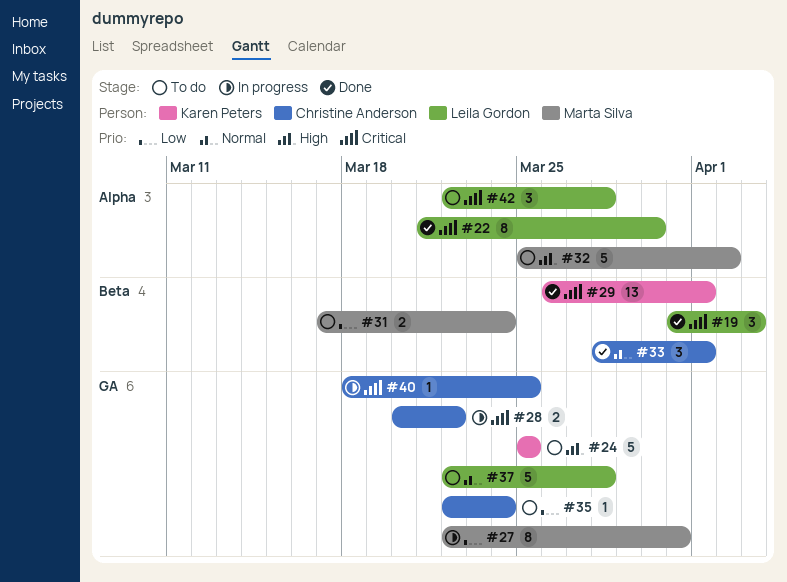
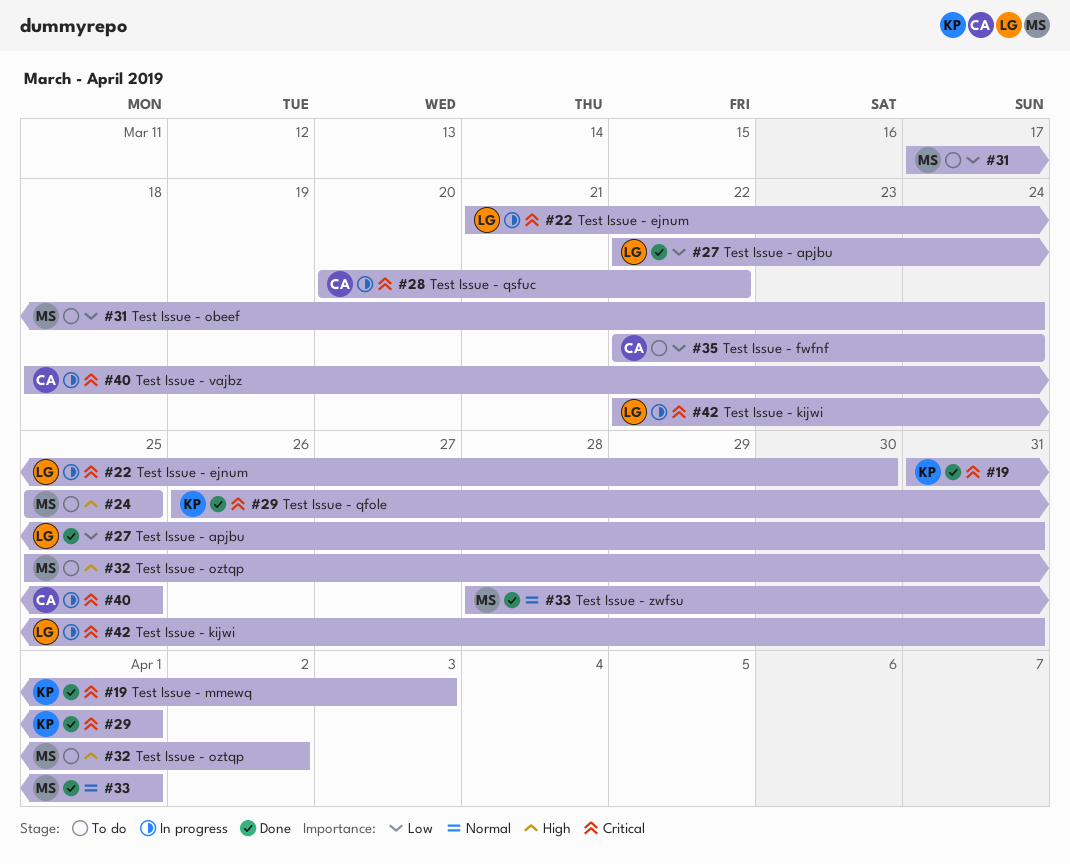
#19, owner: Leila Gordon -> Karen Peters
#22, status: Done -> In progress
#24, owner: Karen Peters -> Marta Silva
#27, status: In progress -> Done
#27, owner: Marta Silva -> Leila Gordon
#33, owner: Christine Anderson -> Marta Silva
#37: present -> none
#42, status: To do -> In progress
#42, due: Mar 28 -> Mar 31

